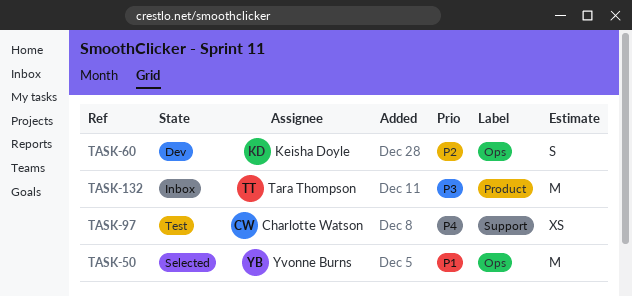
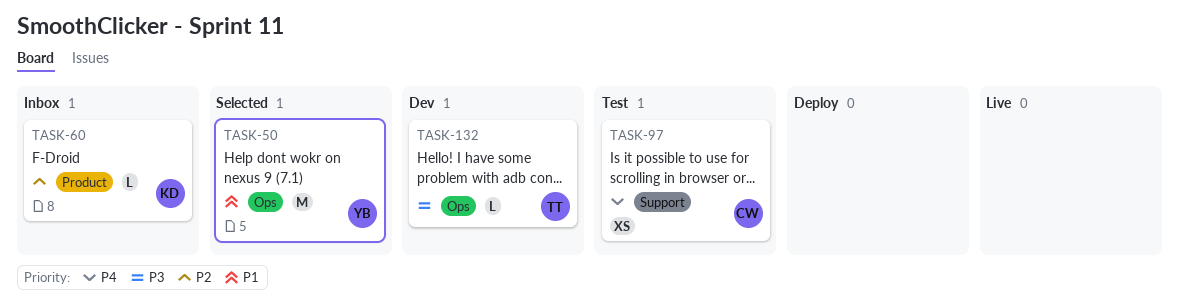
TASK-60, status: Dev -> Inbox
TASK-60, label: Ops -> Product
TASK-60, estimate: S -> L
TASK-132, status: Inbox -> Dev
TASK-132, label: Product -> Ops
TASK-132, estimate: M -> L

